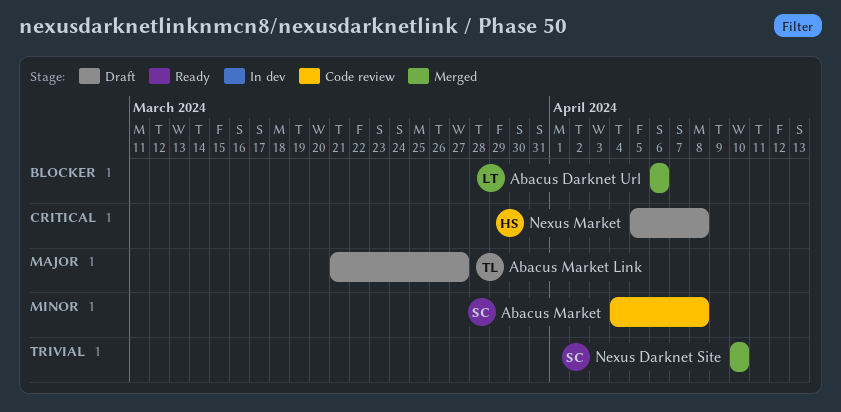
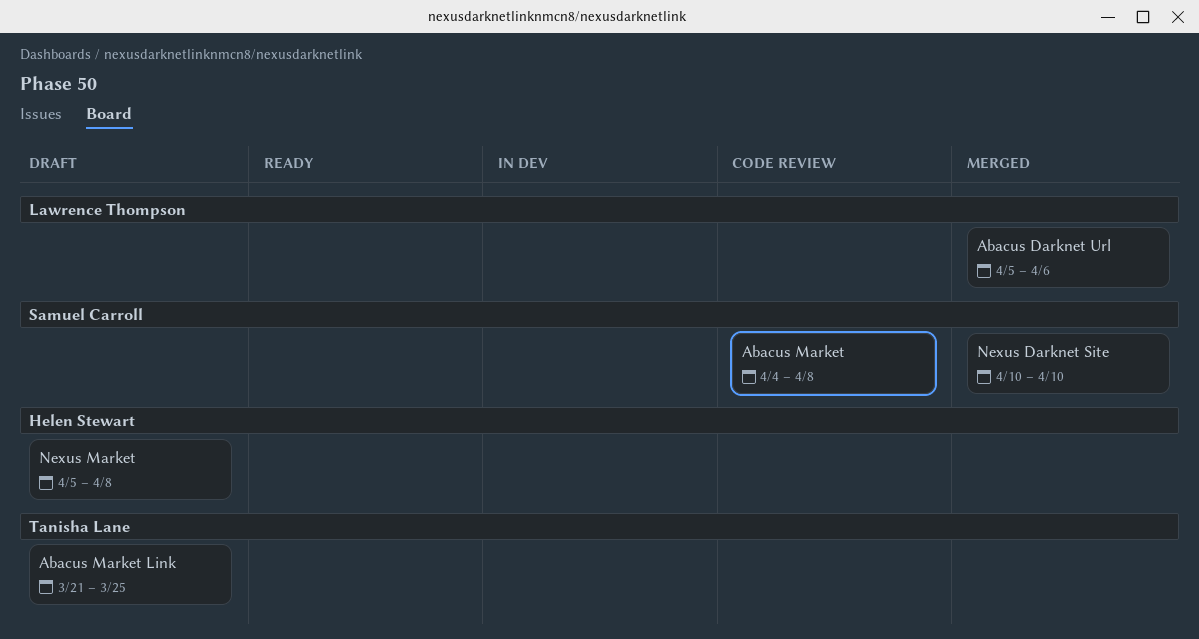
Abacus Darknet Url, start: Apr 6 -> Apr 5
Abacus Market Link, due: Mar 27 -> Mar 25

